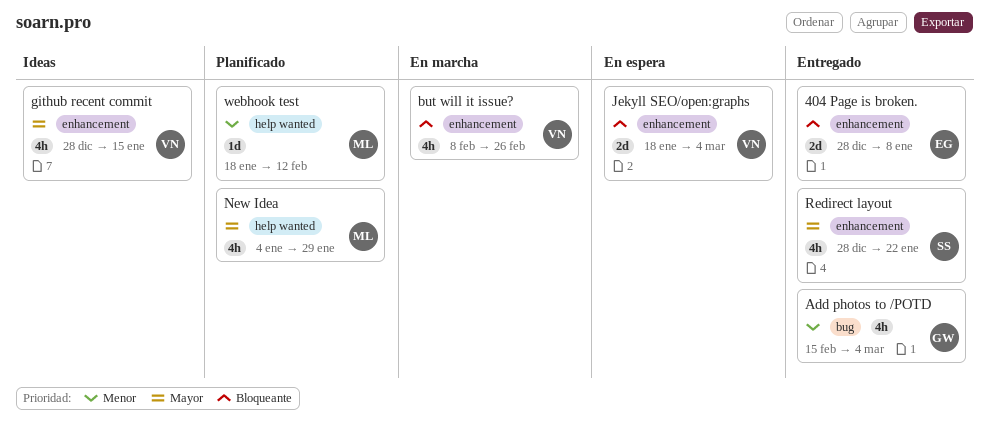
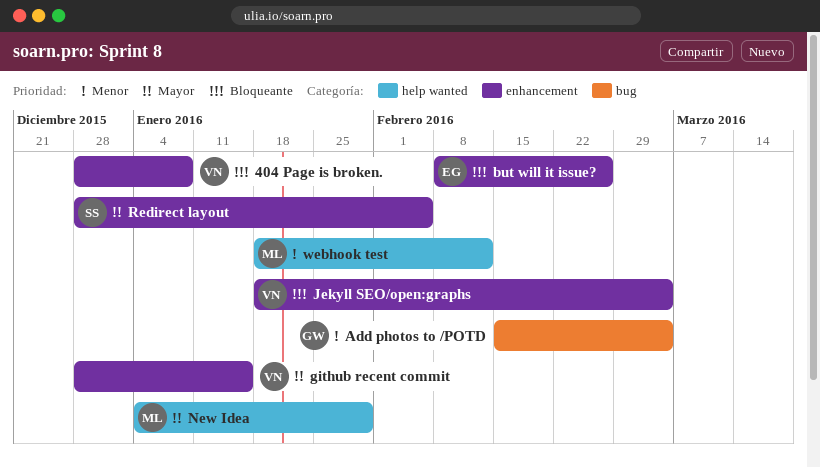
404 Page is broken., owner: EG -> VN
but will it issue?, owner: VN -> EG
Redirect layout, due: Jan 22 -> Feb 5

